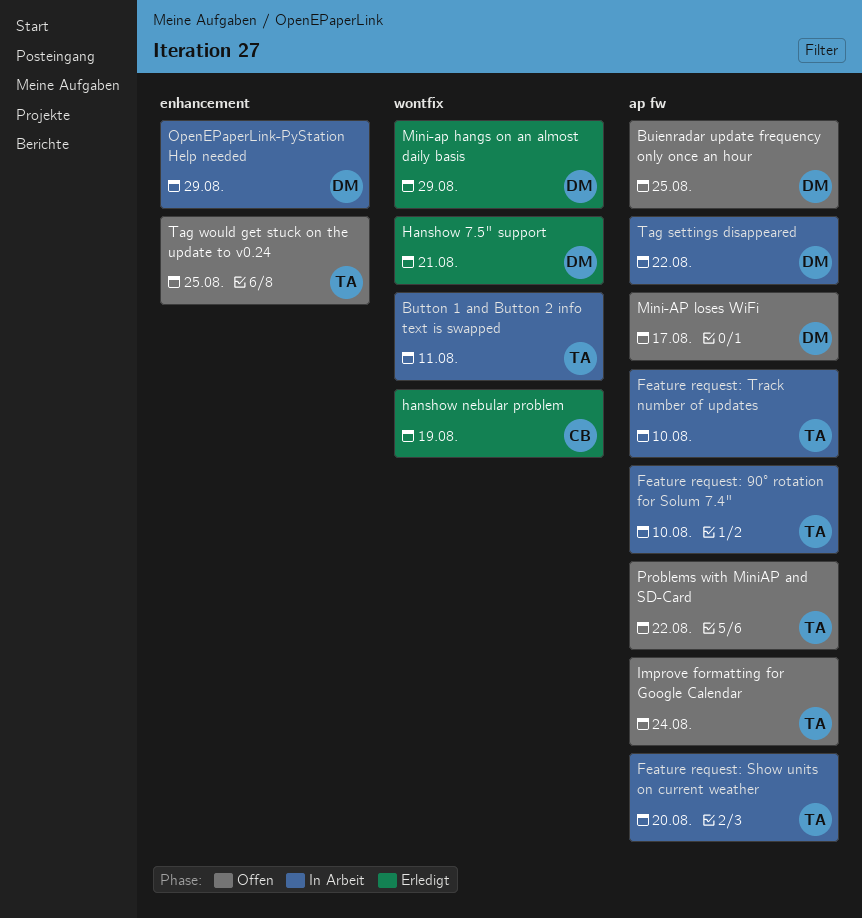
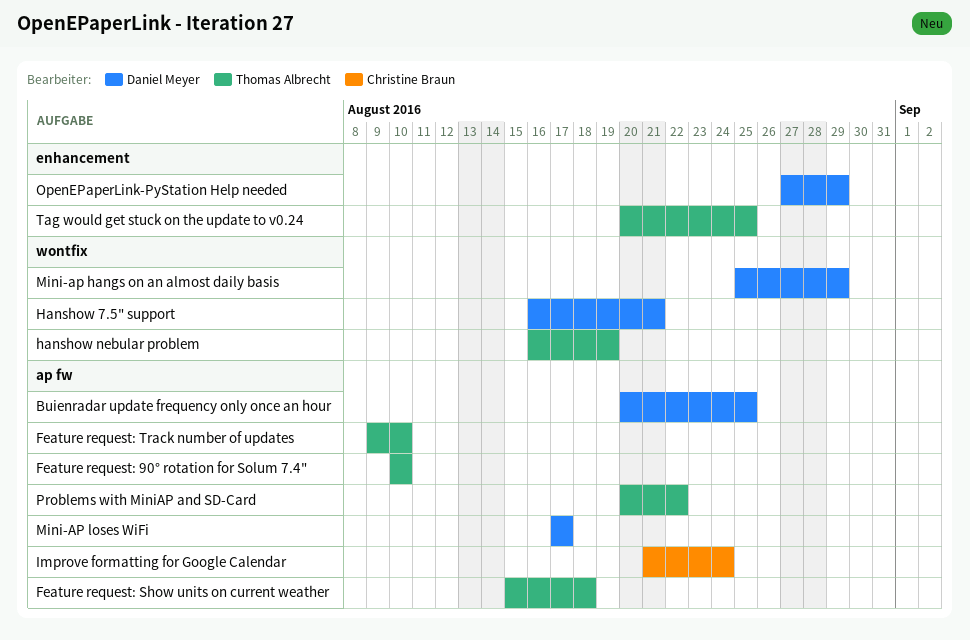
Button 1 and Button 2 info text is swapped: present -> none
Feature request: Show units on current weather, due: Aug 20 -> Aug 18
hanshow nebular problem, owner: Christine Braun -> Thomas Albrecht
Improve formatting for Google Calendar, owner: Thomas Albrecht -> Christine Braun
Tag settings disappeared: present -> none

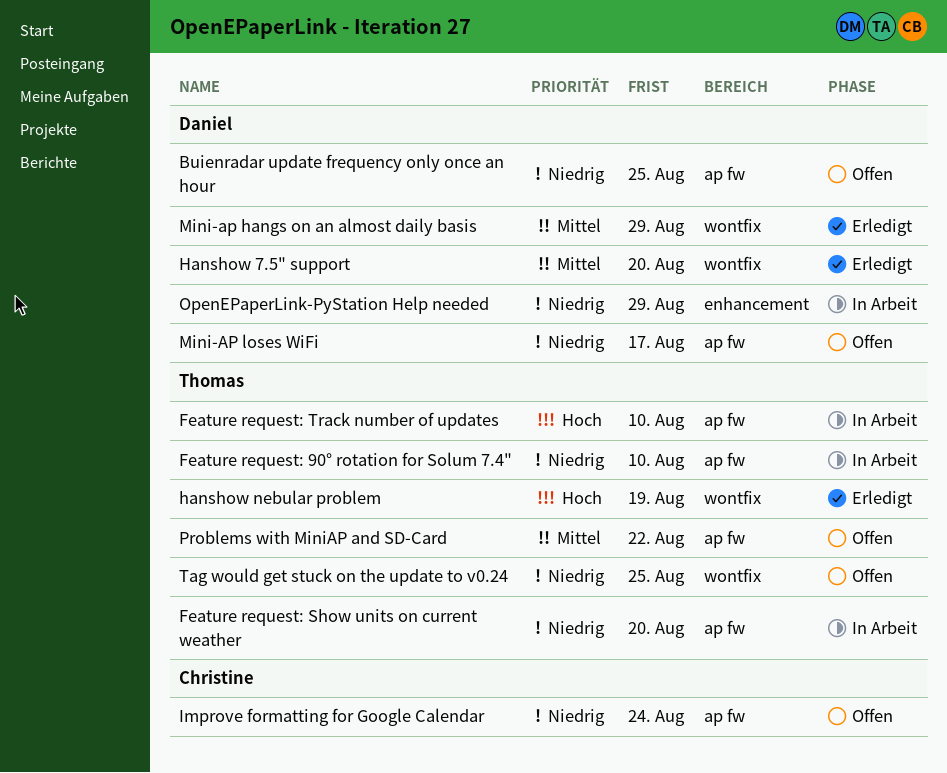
Feature request: Show units on current weather, due: Aug 18 -> Aug 20
Hanshow 7.5" support, due: Aug 21 -> Aug 20
Tag would get stuck on the update to v0.24, label: enhancement -> wontfix

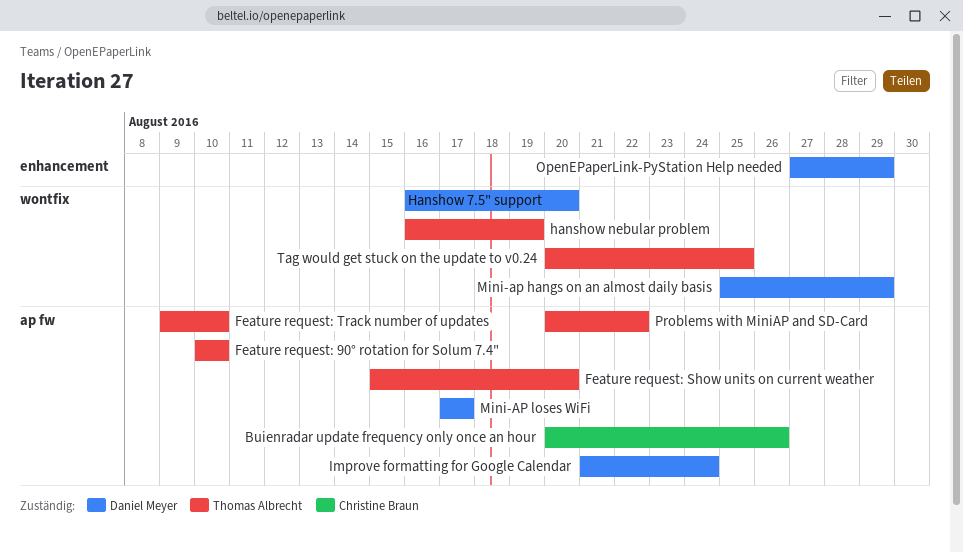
Buienradar update frequency only once an hour, owner: Daniel Meyer -> Christine Braun
Buienradar update frequency only once an hour, due: Aug 25 -> Aug 26
Improve formatting for Google Calendar, owner: Christine Braun -> Daniel Meyer

